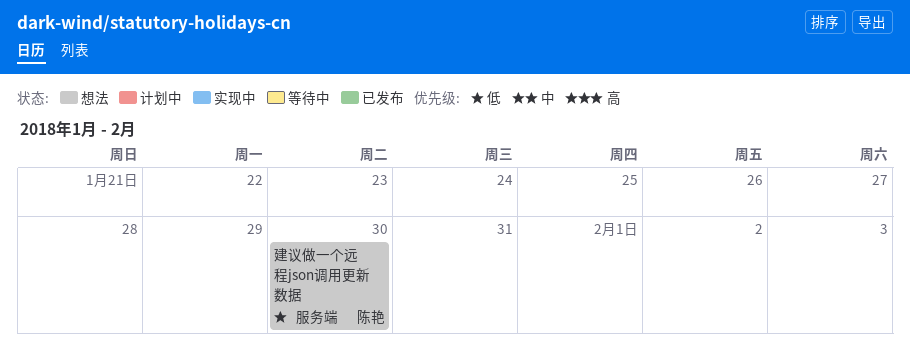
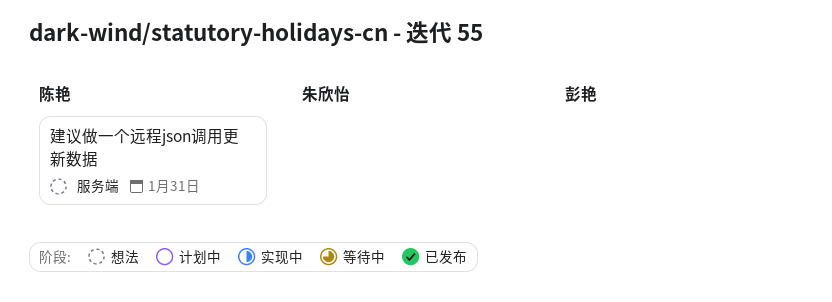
建议做一个远程json调用更新数据, due: Jan 30 -> Jan 31

